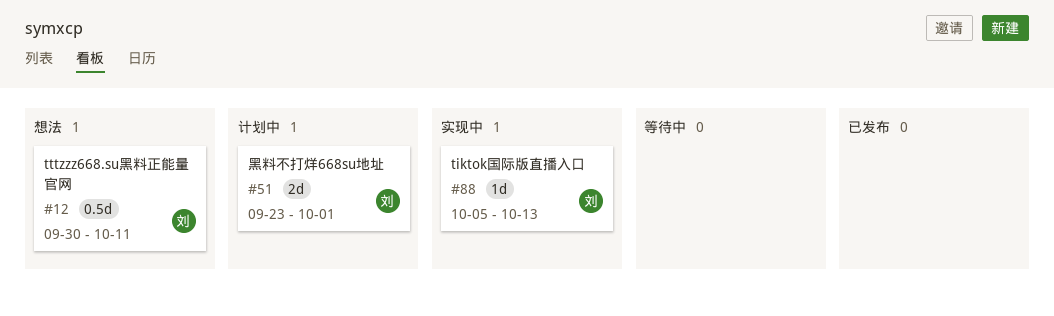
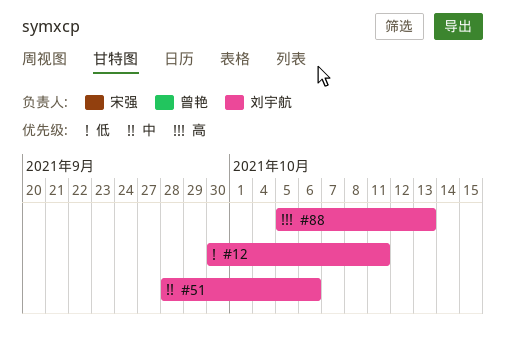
#51, start: Sep 23 -> Sep 28
#51, due: Oct 1 -> Oct 6

